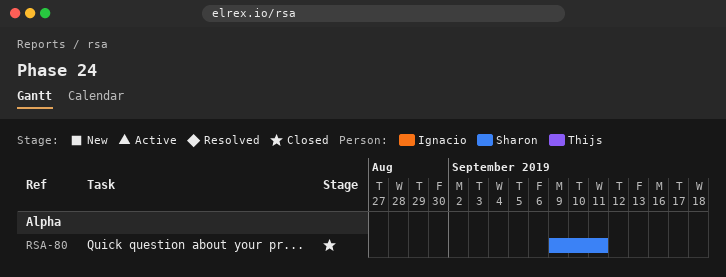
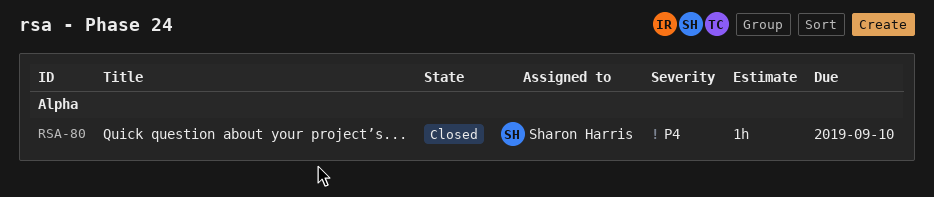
RSA-80, due: Sep 11 -> Sep 10

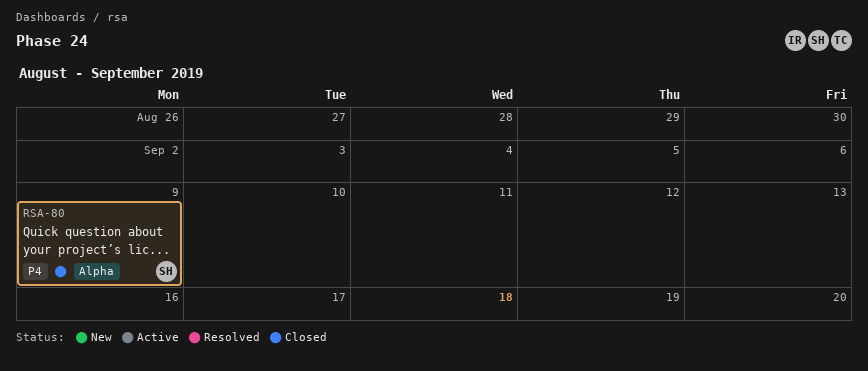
RSA-80, due: Sep 10 -> Sep 9

